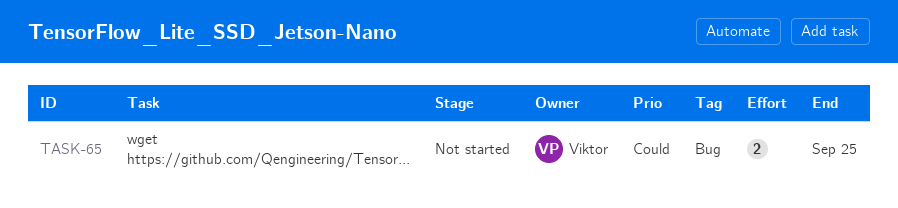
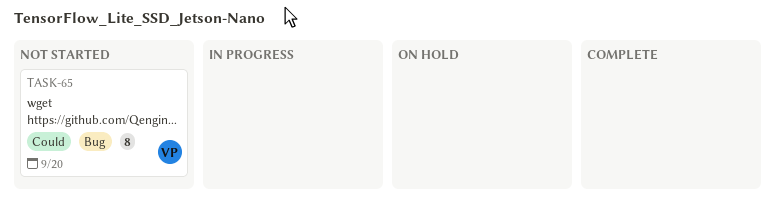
TASK-65, estimate: 2 -> 8
TASK-65, due: Sep 25 -> Sep 20

